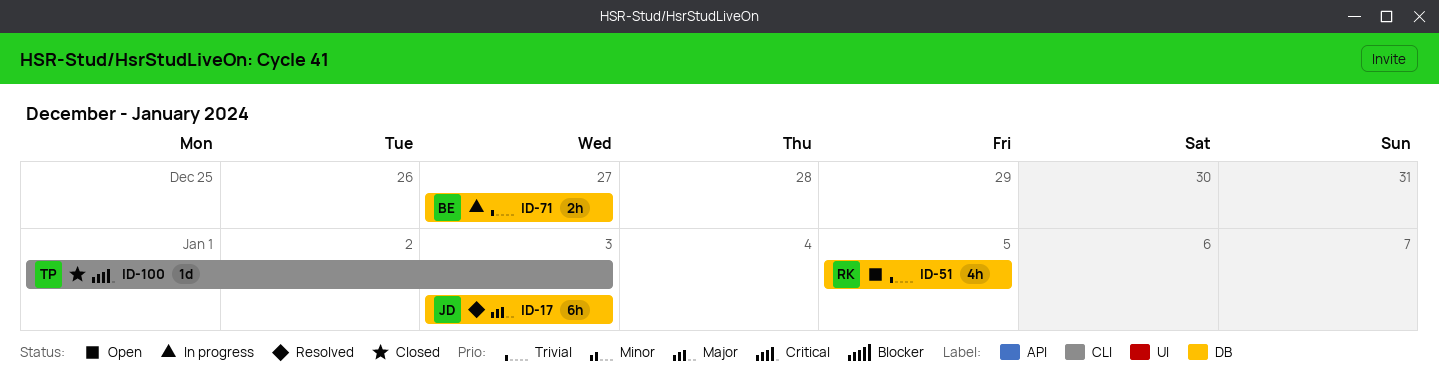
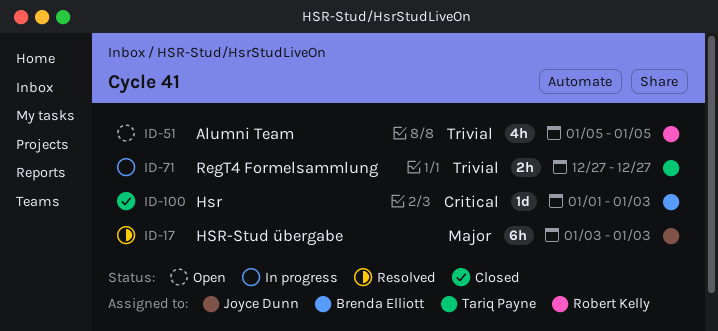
ID-71, owner: Brenda Elliott -> Tariq Payne
ID-100, owner: Tariq Payne -> Brenda Elliott

